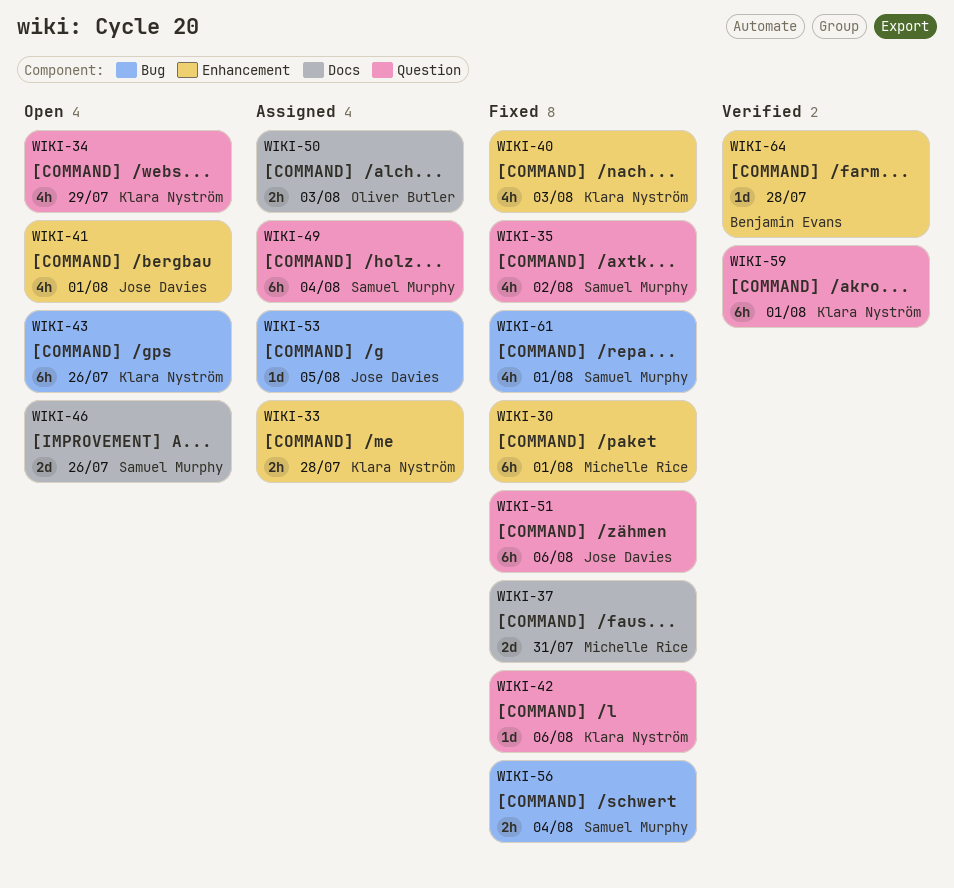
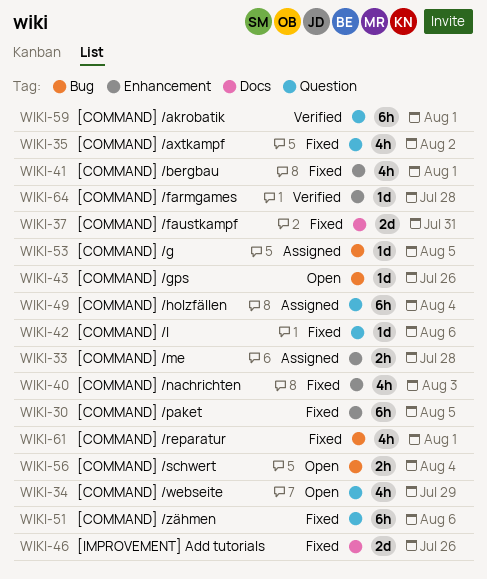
WIKI-30, due: Aug 1 -> Aug 5
WIKI-41, status: Open -> Fixed
WIKI-43, estimate: 6h -> 1d
WIKI-46, status: Open -> Fixed
WIKI-50: present -> none
WIKI-56, status: Fixed -> Open

